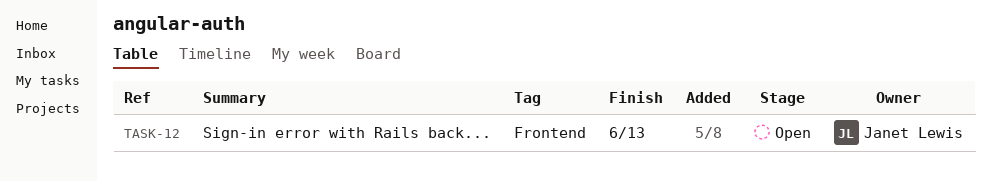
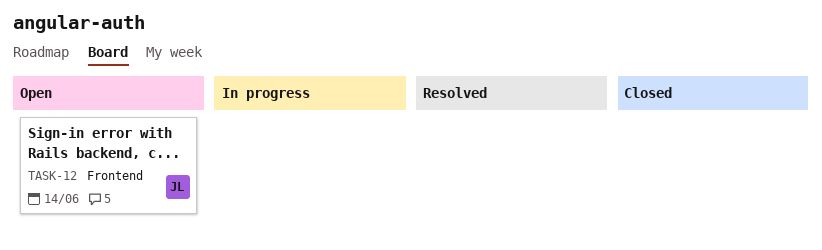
TASK-12, due: Jun 13 -> Jun 14

